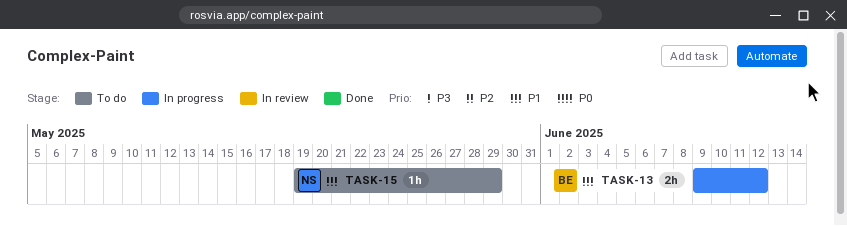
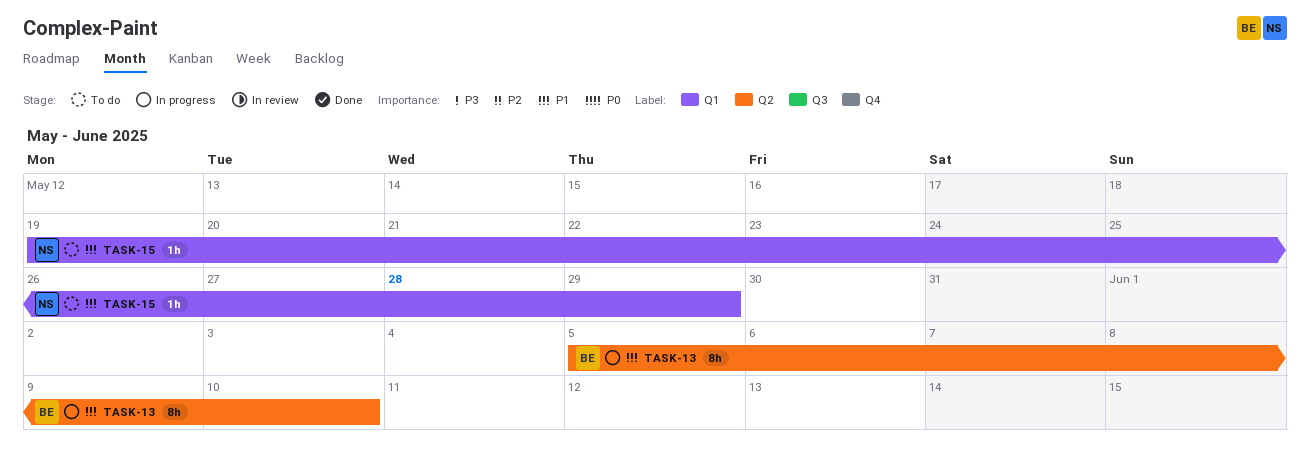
TASK-13, estimate: 2h -> 8h
TASK-13, start: Jun 9 -> Jun 5
TASK-13, due: Jun 12 -> Jun 10

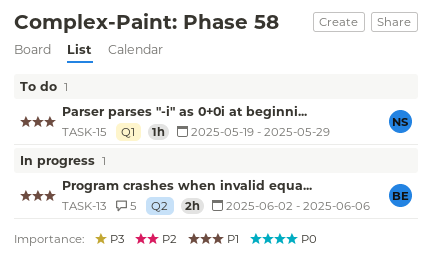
TASK-13, estimate: 8h -> 2h
TASK-13, start: Jun 5 -> Jun 2
TASK-13, due: Jun 10 -> Jun 6

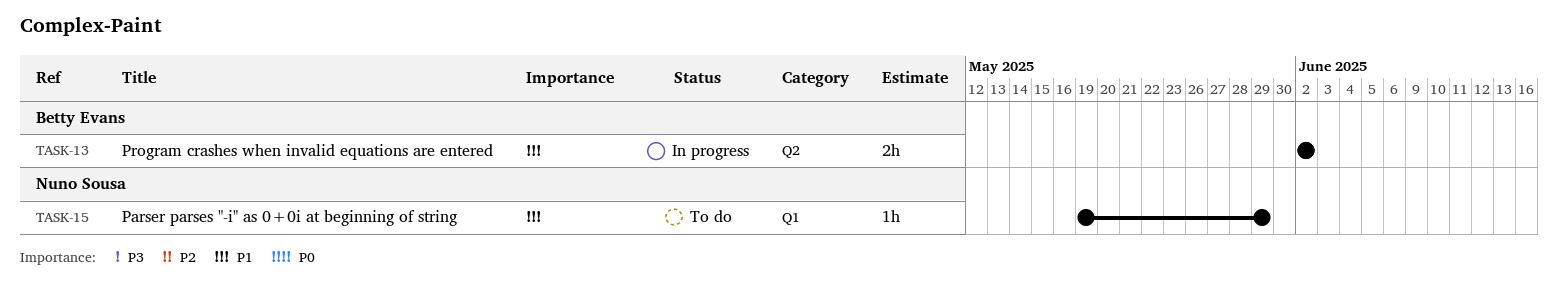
TASK-13, due: Jun 6 -> Jun 2

